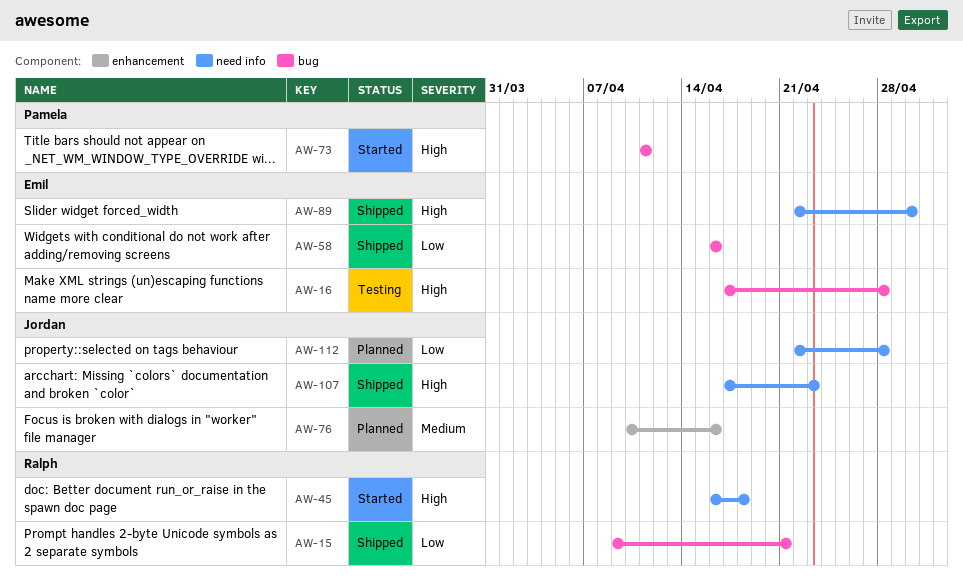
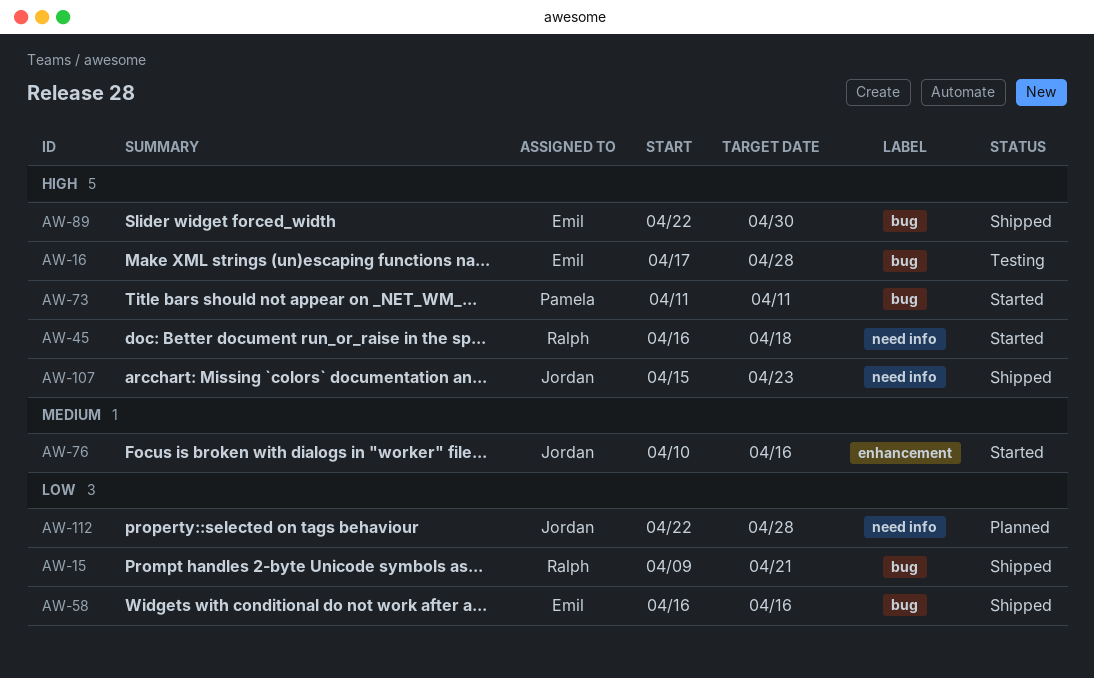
AW-76, status: Planned -> Started
AW-89, label: need info -> bug
AW-107, start: Apr 17 -> Apr 15

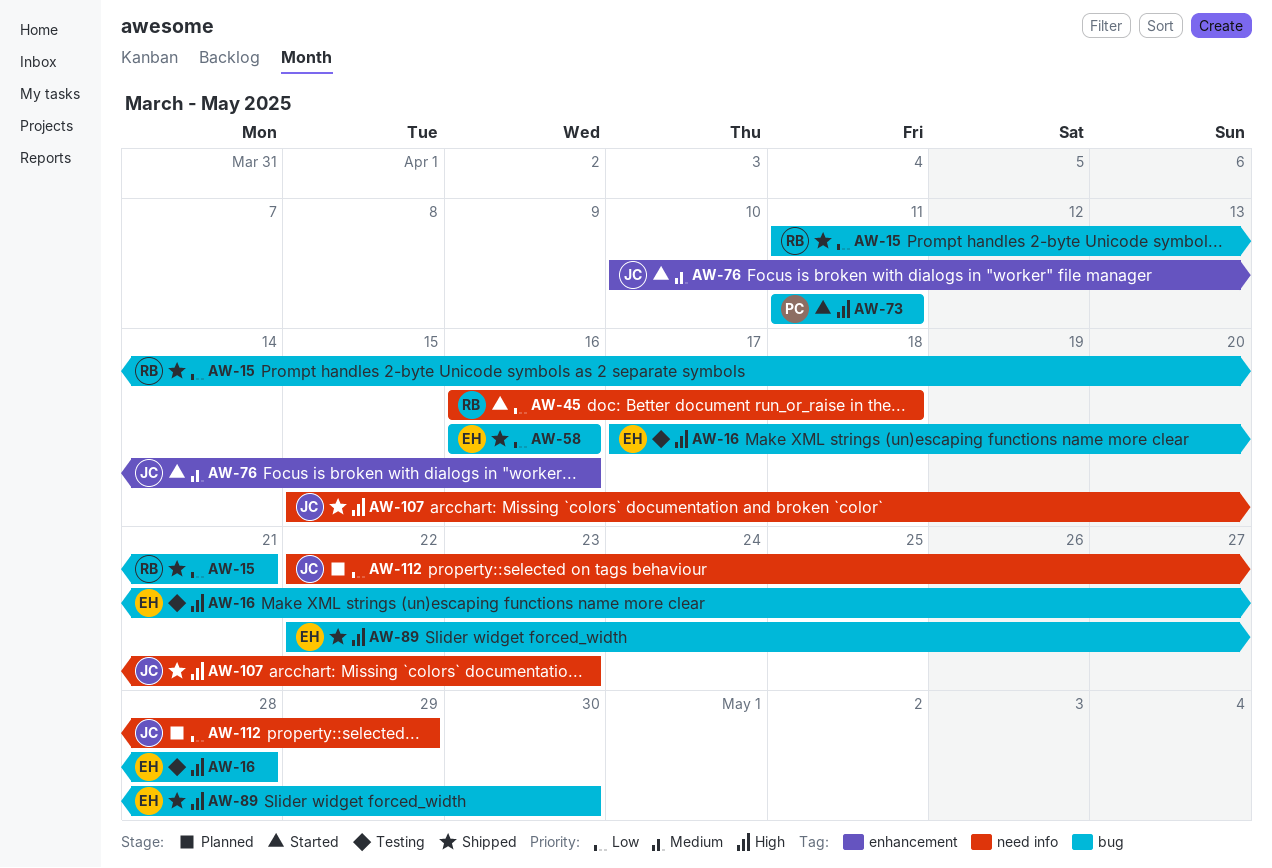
AW-15, start: Apr 9 -> Apr 11
AW-45, priority: High -> Low
AW-112, due: Apr 28 -> Apr 29

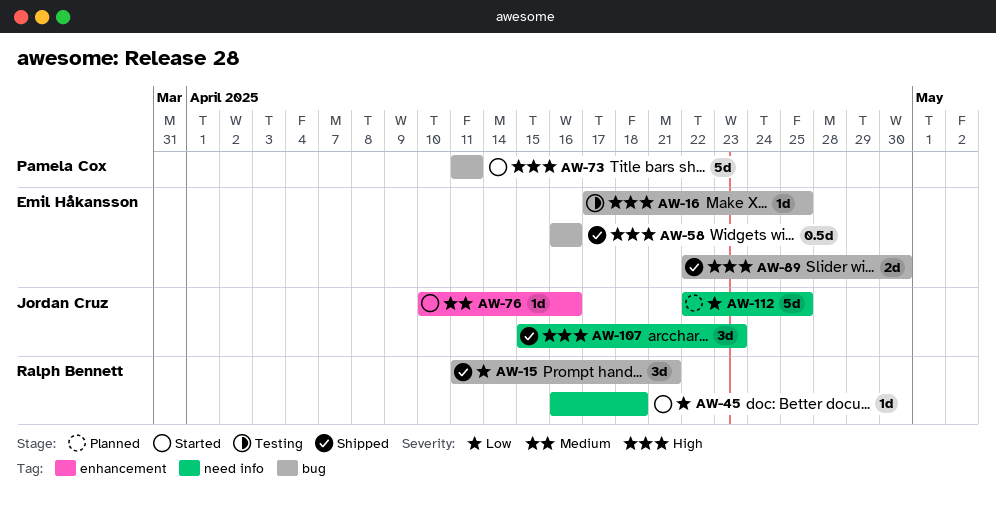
AW-16, due: Apr 28 -> Apr 25
AW-58, priority: Low -> High
AW-112, due: Apr 29 -> Apr 25

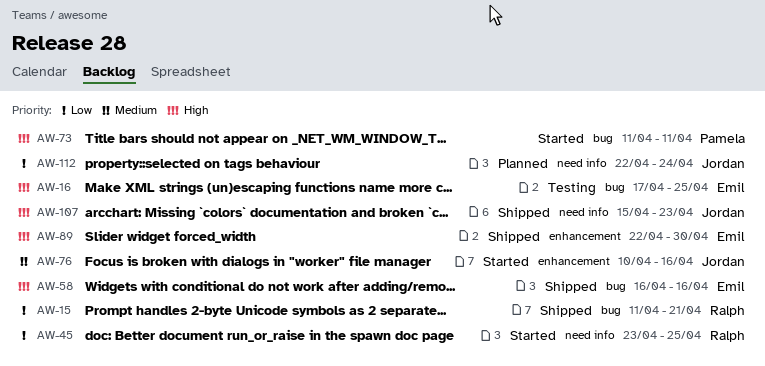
AW-45, start: Apr 16 -> Apr 23
AW-45, due: Apr 18 -> Apr 25
AW-89, label: bug -> enhancement
AW-112, due: Apr 25 -> Apr 24

